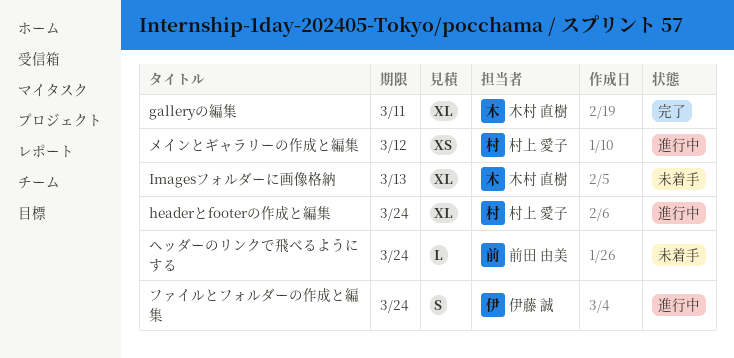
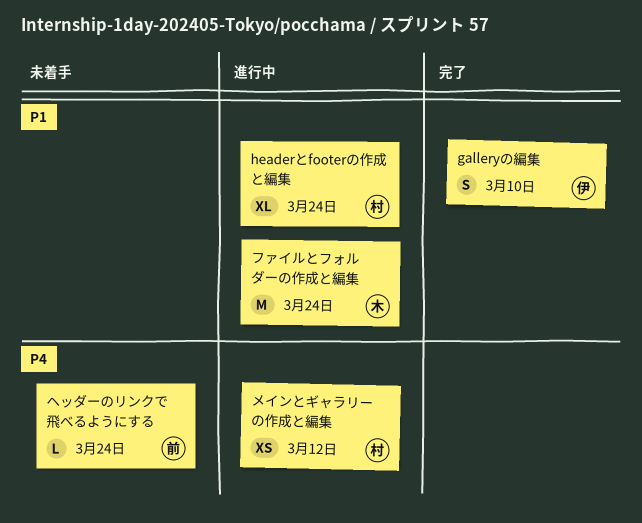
galleryの編集, owner: 木村 直樹 -> 伊藤 誠
galleryの編集, estimate: XL -> S
galleryの編集, due: Mar 11 -> Mar 10
Imagesフォルダーに画像格納: present -> none
ファイルとフォルダーの作成と編集, owner: 伊藤 誠 -> 木村 直樹
ファイルとフォルダーの作成と編集, estimate: S -> M

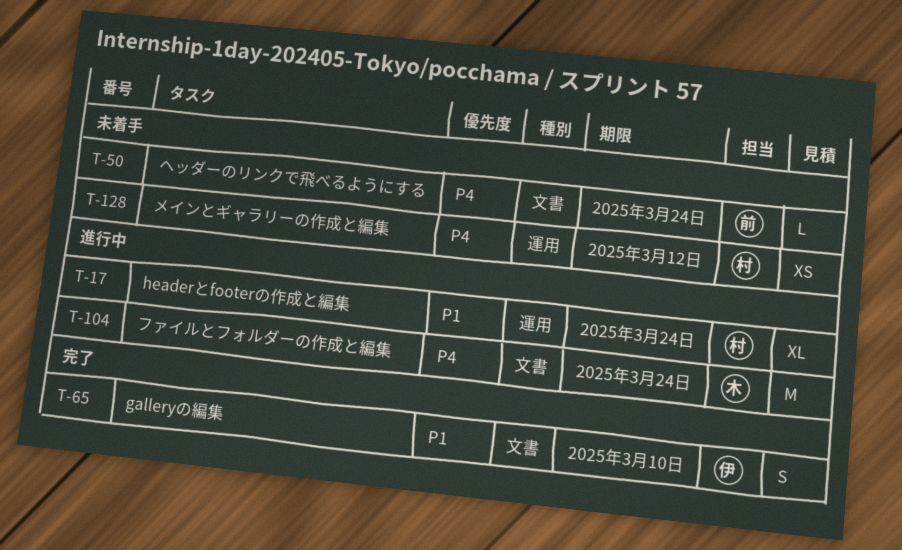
ファイルとフォルダーの作成と編集, priority: P1 -> P4
メインとギャラリーの作成と編集, status: 進行中 -> 未着手

